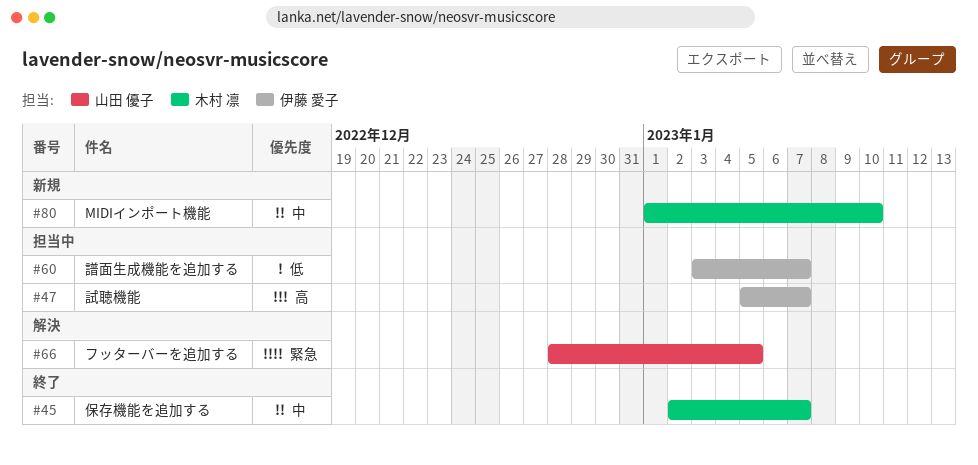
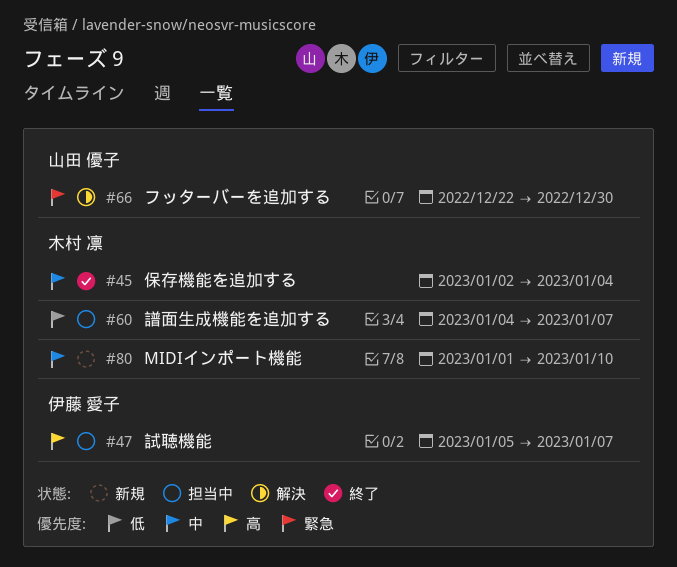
#45, due: Jan 7 -> Jan 4
#60, owner: 伊藤 愛子 -> 木村 凛
#60, start: Jan 3 -> Jan 4
#66, start: Dec 28 -> Dec 22
#66, due: Jan 5 -> Dec 30

